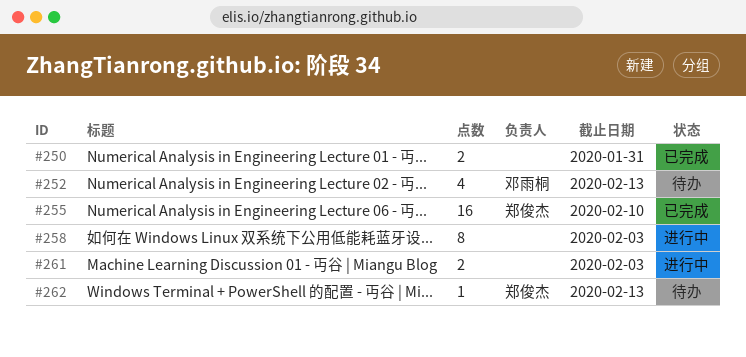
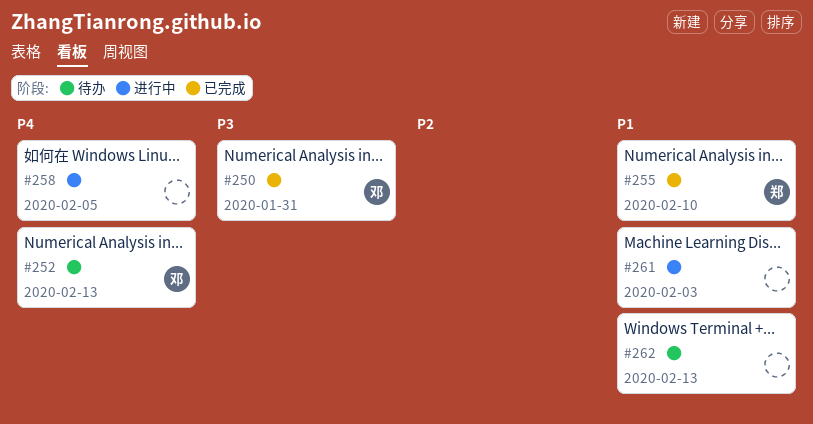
#250, owner: none -> 邓雨桐
#258, due: Feb 3 -> Feb 5
#262, owner: 郑俊杰 -> none

